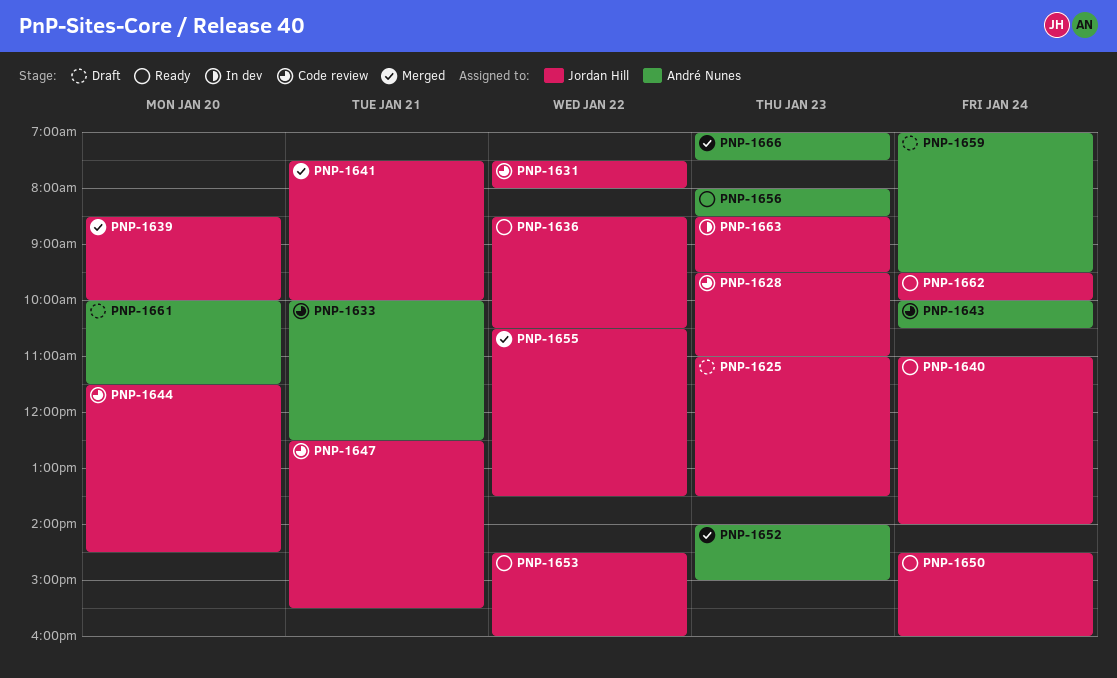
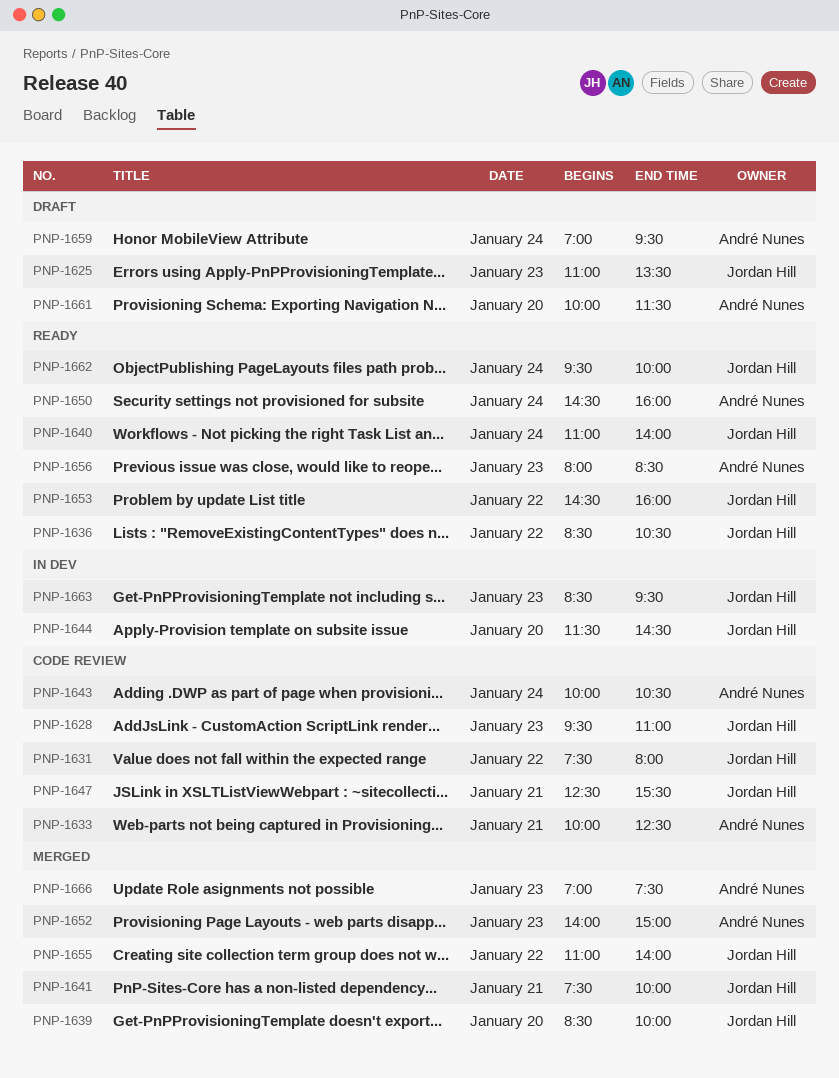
PNP-1644, status: Code review -> In dev
PNP-1650, owner: Jordan Hill -> André Nunes
PNP-1655, begins: 10:30 -> 11:00
PNP-1655, ends: 13:30 -> 14:00

